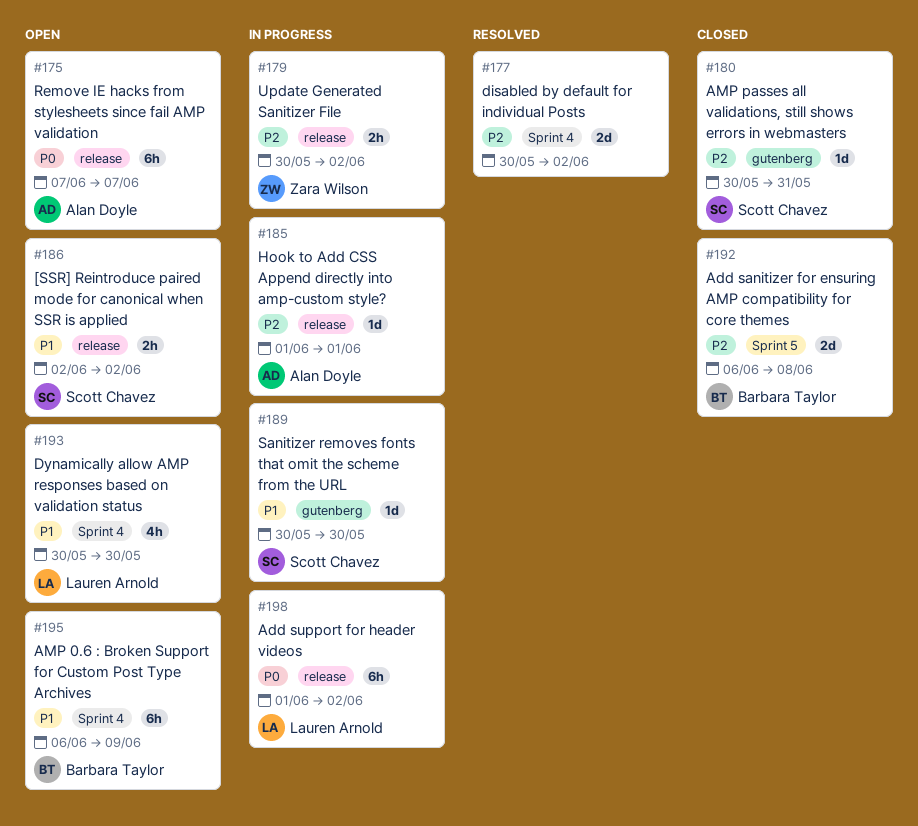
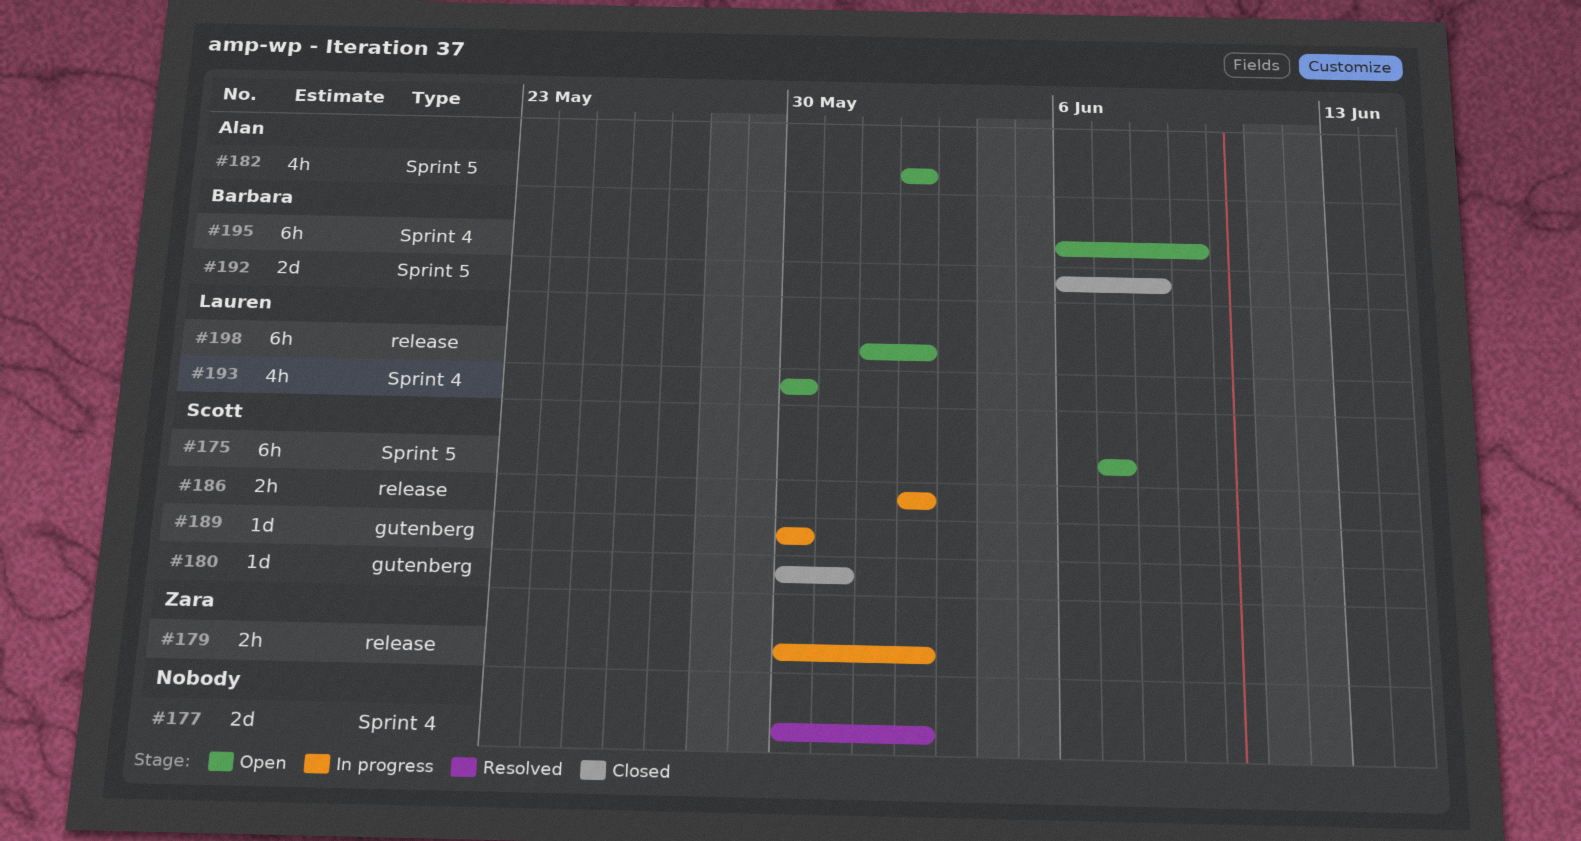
#175, owner: Alan Doyle -> Scott Chavez
#175, label: release -> Sprint 5
#182: none -> present
#185: present -> none
#186, status: Open -> In progress
#198, status: In progress -> Open

